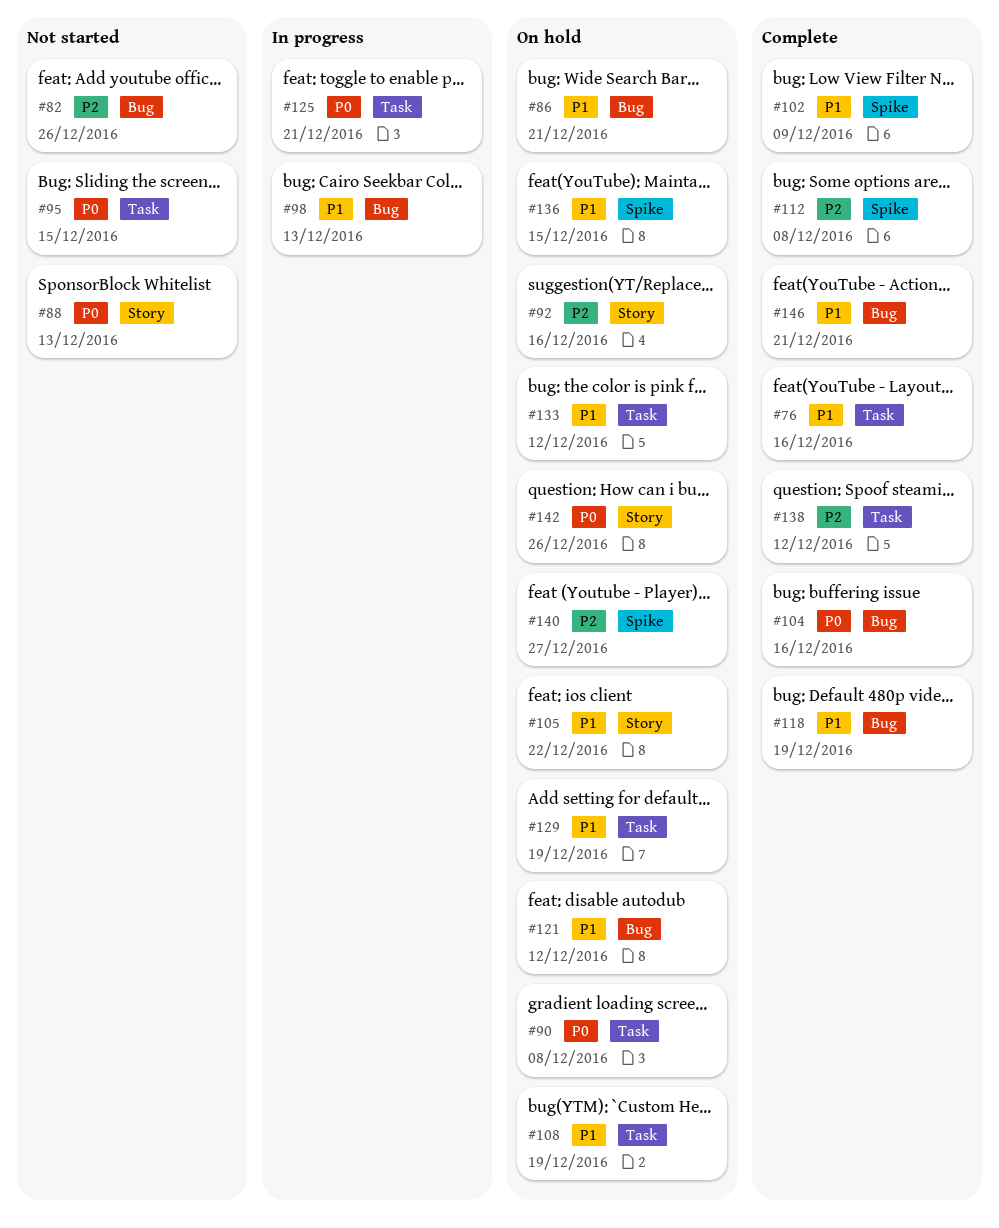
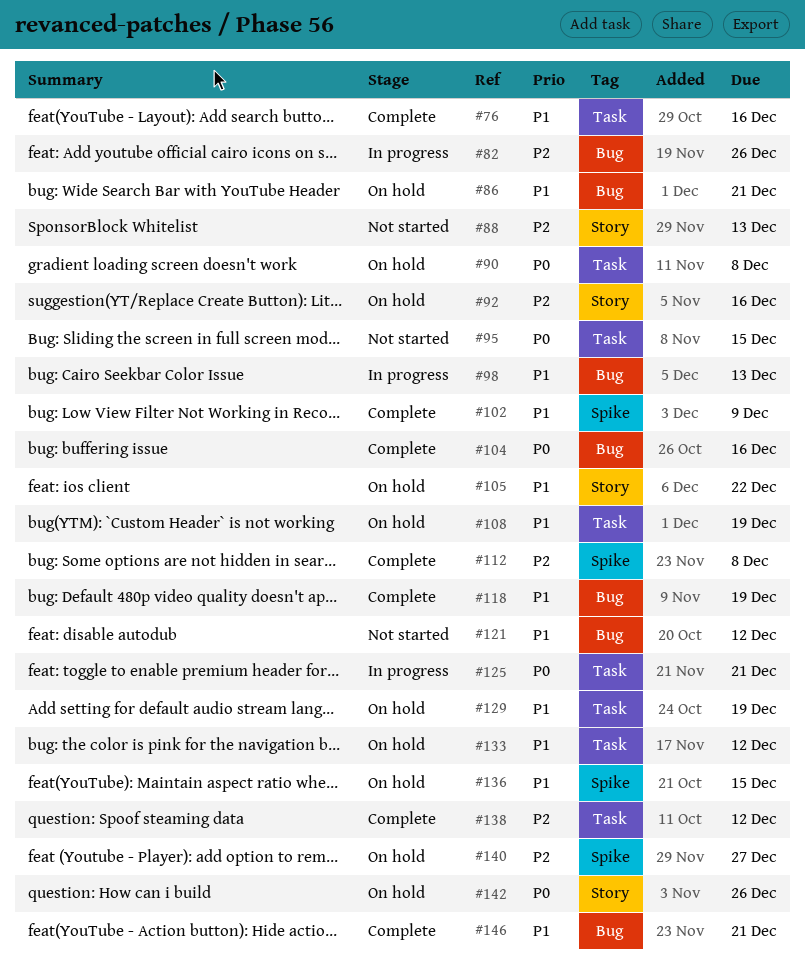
#82, status: Not started -> In progress
#88, priority: P0 -> P2
#121, status: On hold -> Not started

